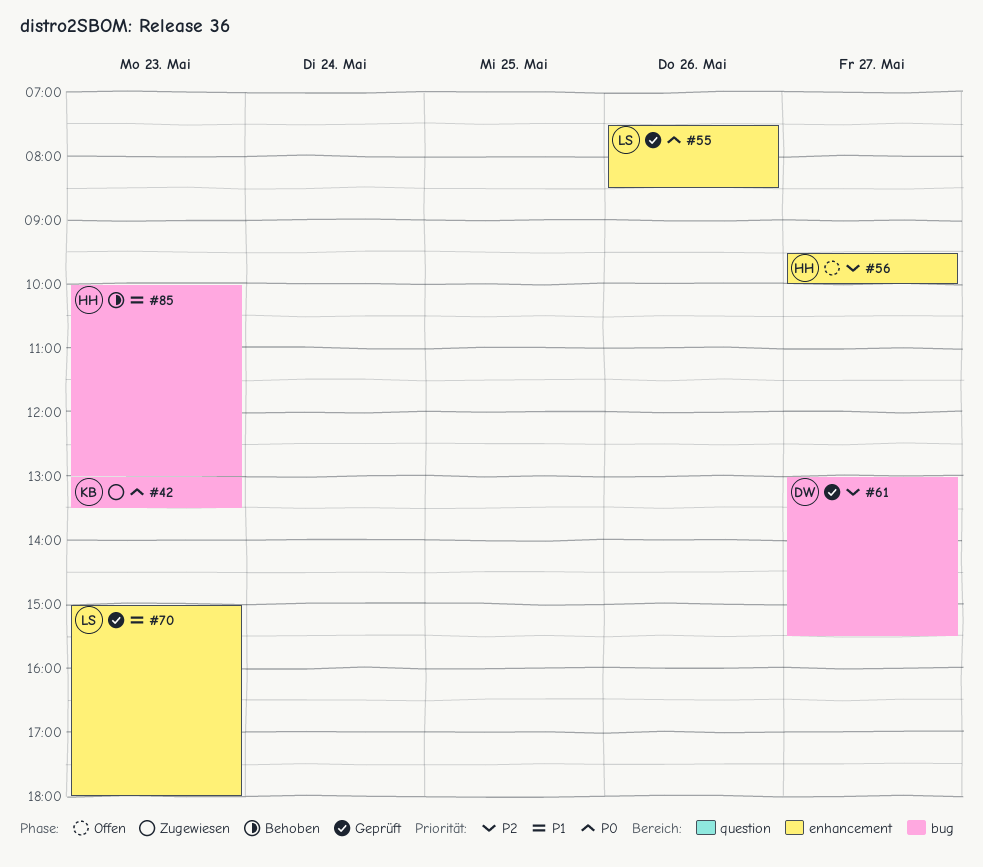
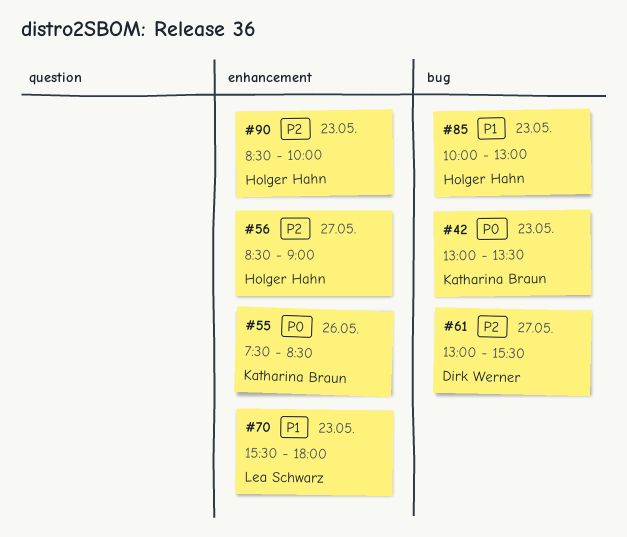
#55, owner: Lea Schwarz -> Katharina Braun
#56, begins: 09:30 -> 08:30
#56, ends: 10:00 -> 09:00
#70, begins: 15:00 -> 15:30
#90: none -> present

